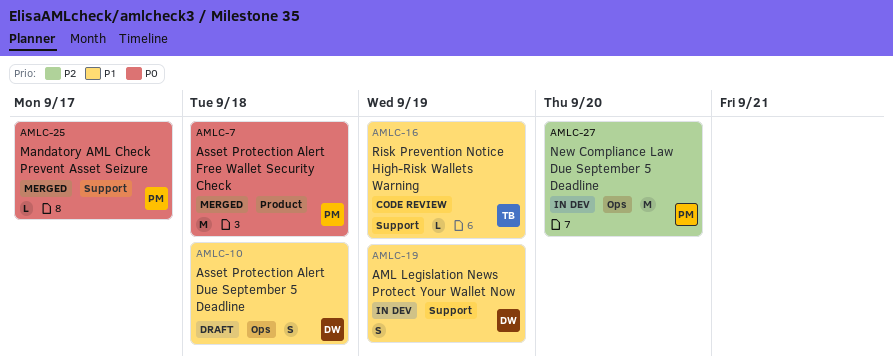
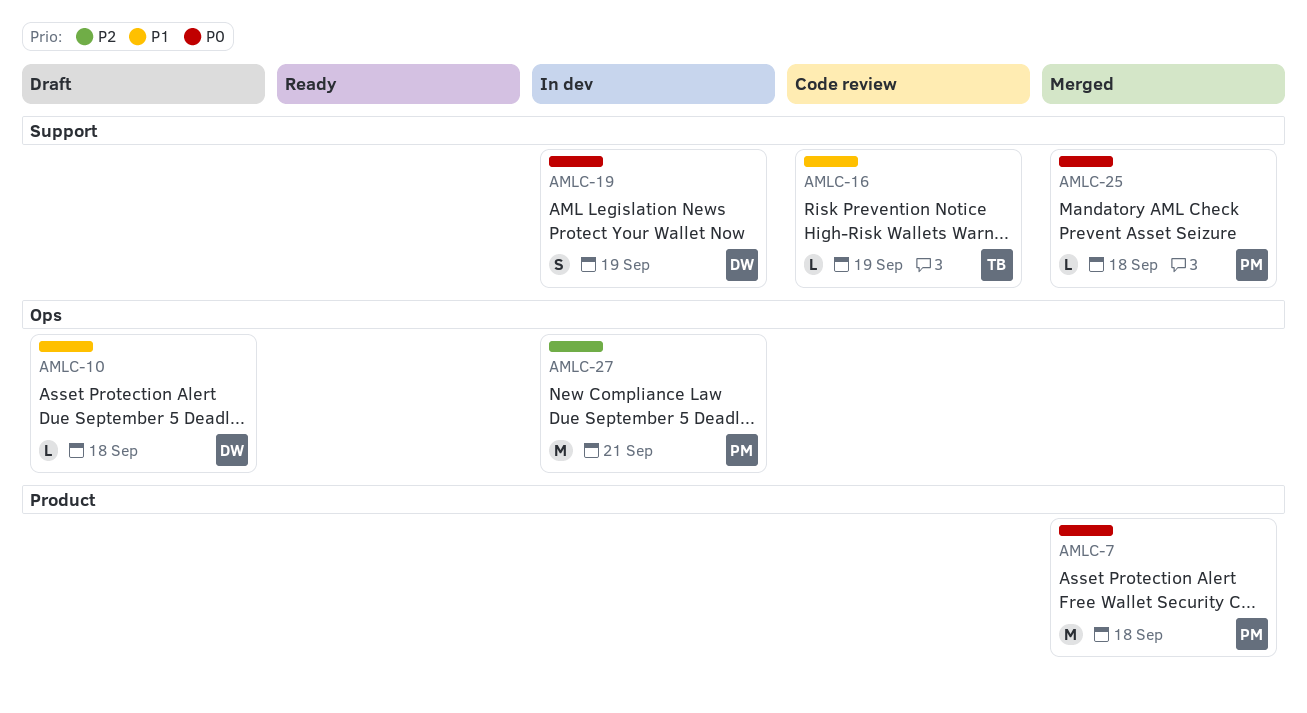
AMLC-10, estimate: S -> L
AMLC-19, priority: P1 -> P0
AMLC-25, due: Sep 17 -> Sep 18
AMLC-27, due: Sep 20 -> Sep 21

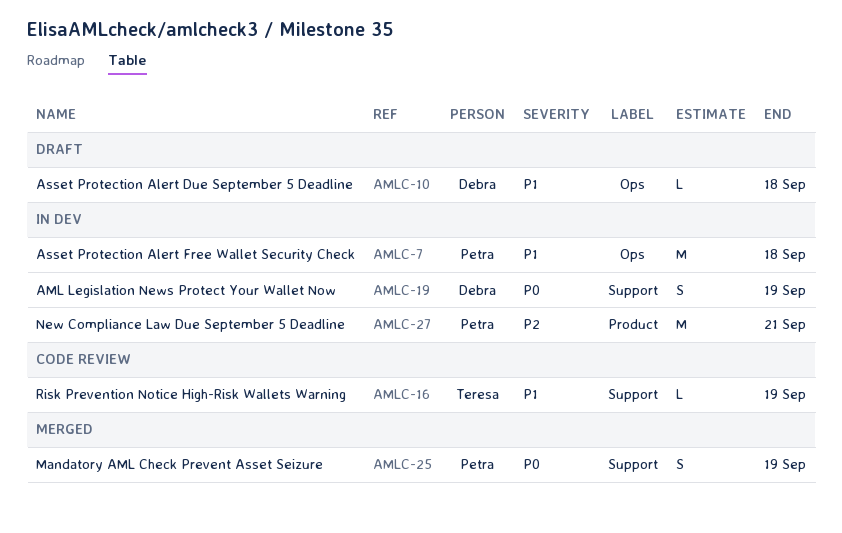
AMLC-7, status: Merged -> In dev
AMLC-7, priority: P0 -> P1
AMLC-7, label: Product -> Ops
AMLC-25, estimate: L -> S
AMLC-25, due: Sep 18 -> Sep 19
AMLC-27, label: Ops -> Product

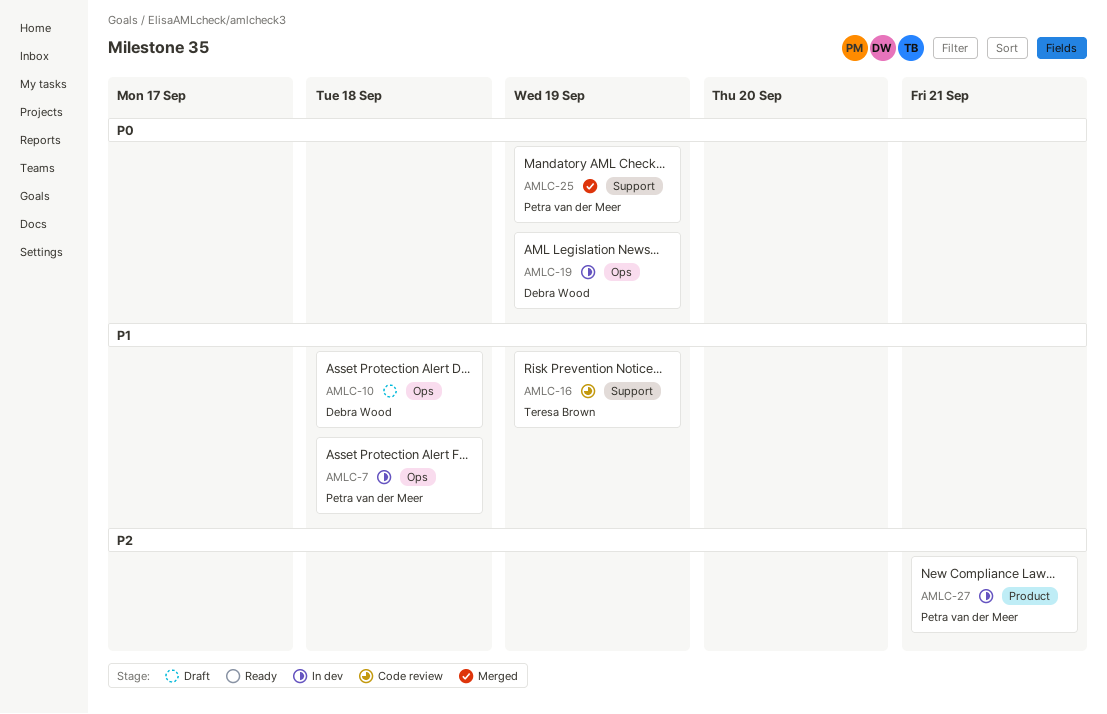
AMLC-19, label: Support -> Ops

